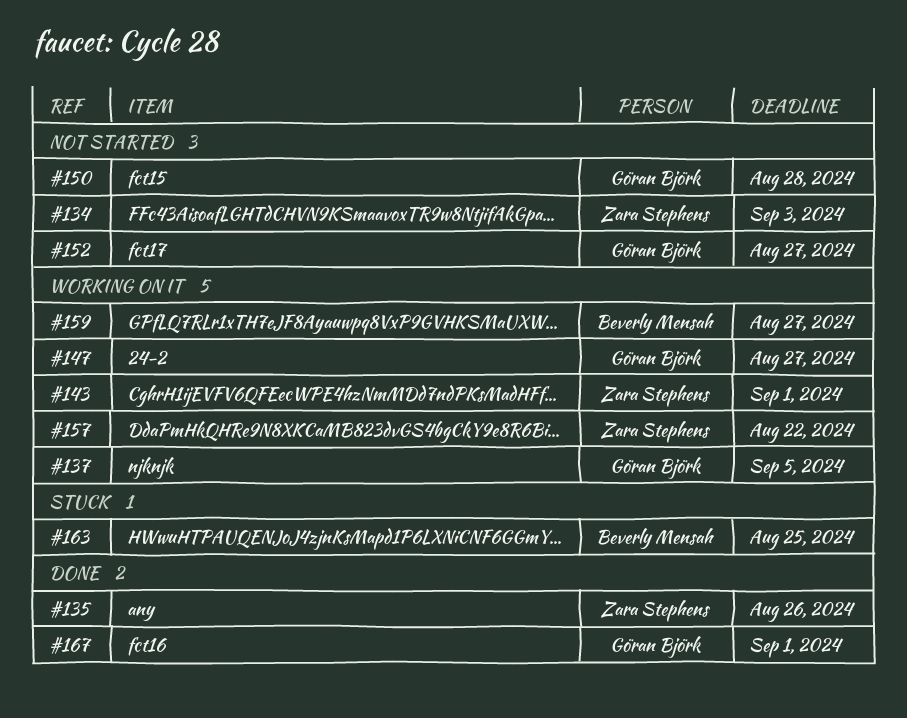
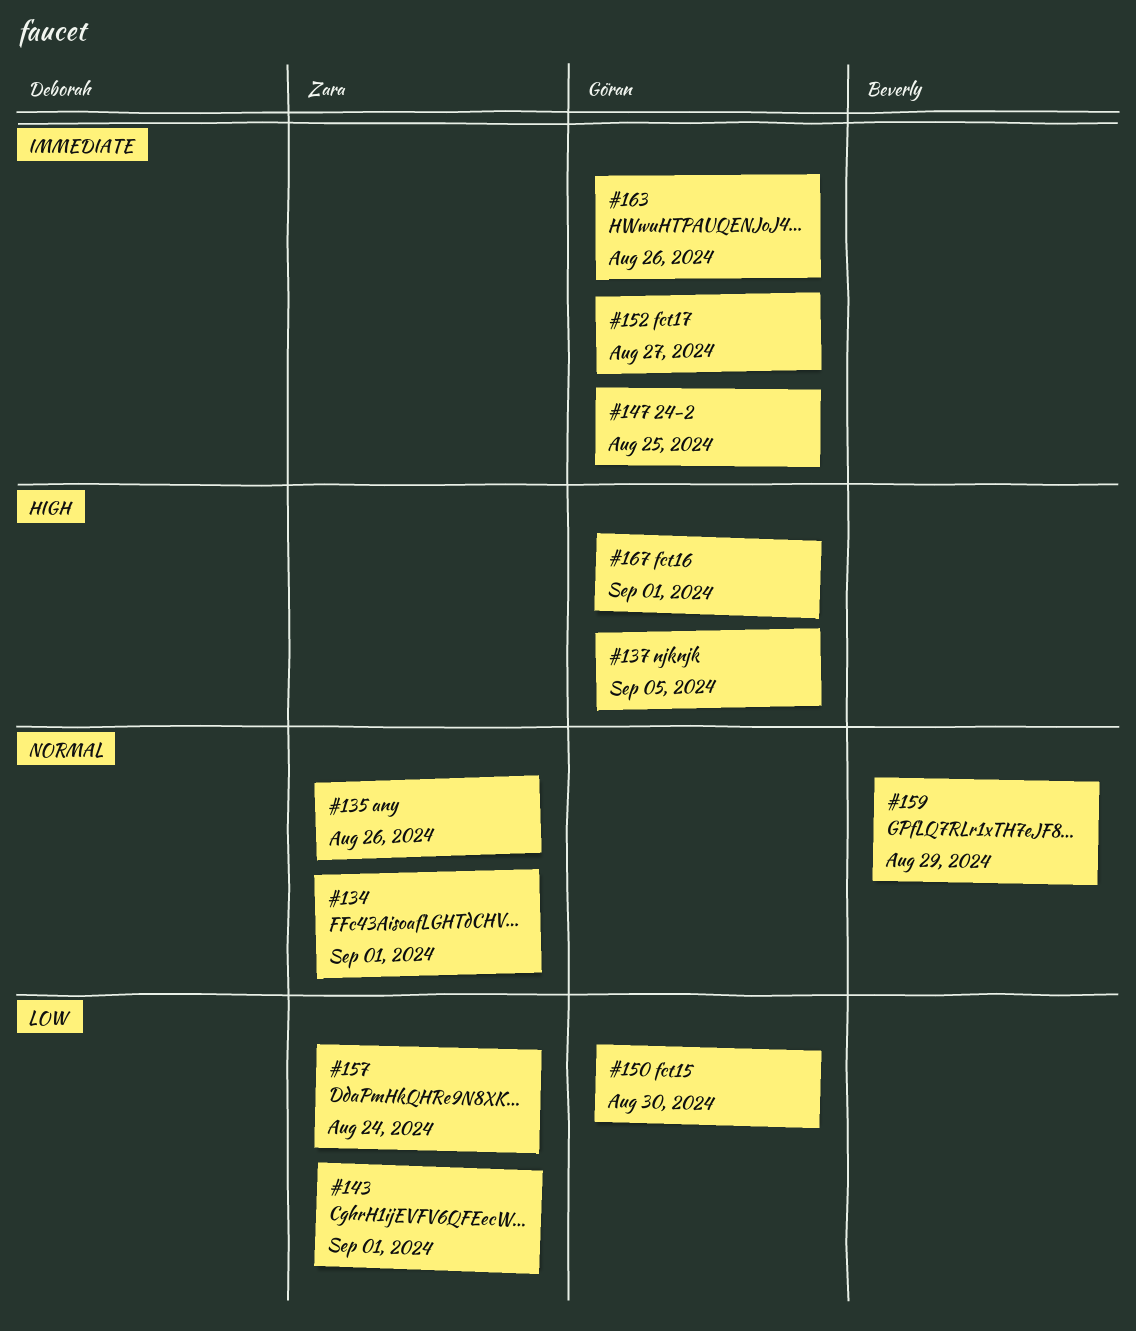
#134, due: Sep 3 -> Sep 1
#147, due: Aug 27 -> Aug 25
#150, due: Aug 28 -> Aug 30
#157, due: Aug 22 -> Aug 24
#159, due: Aug 27 -> Aug 29
#163, owner: Beverly Mensah -> Göran Björk
#163, due: Aug 25 -> Aug 26

